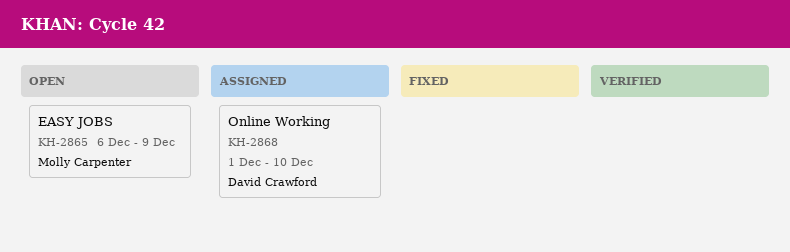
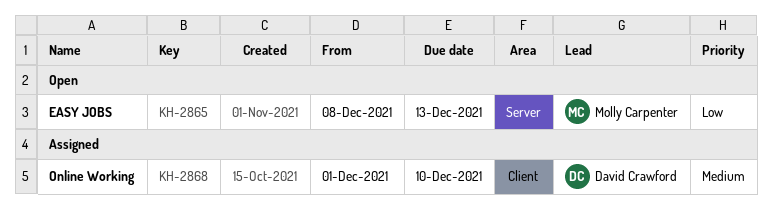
KH-2865, start: Dec 6 -> Dec 8
KH-2865, due: Dec 9 -> Dec 13

